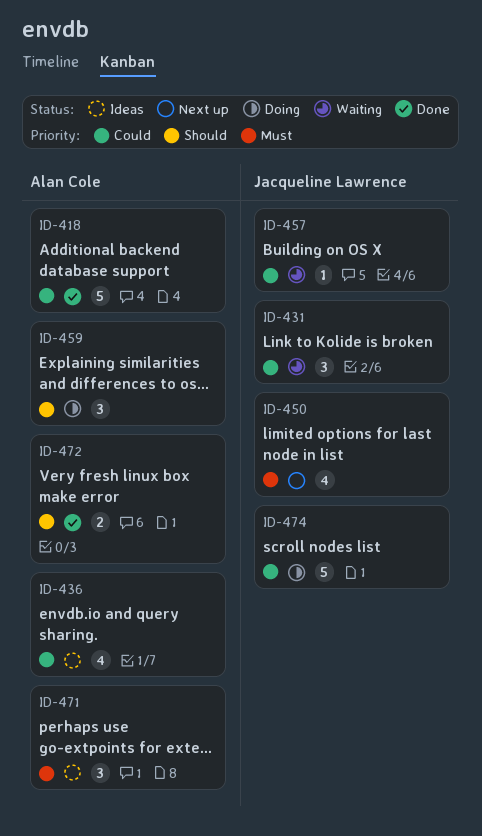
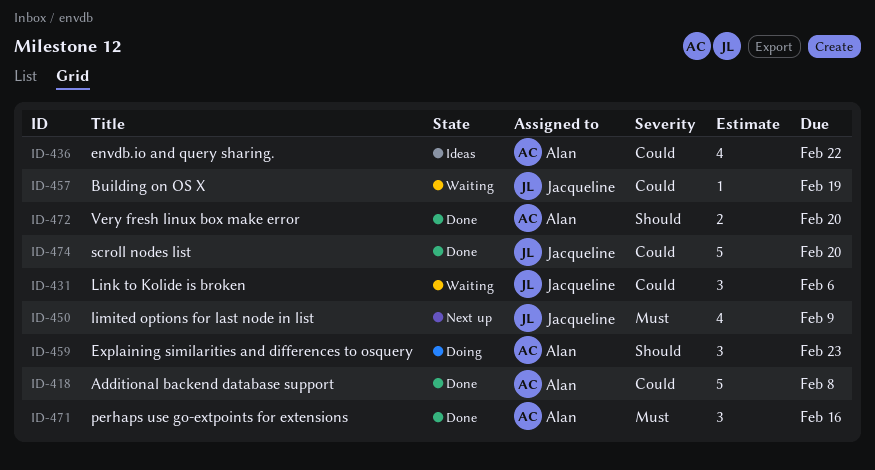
ID-471, status: Ideas -> Done
ID-474, status: Doing -> Done

